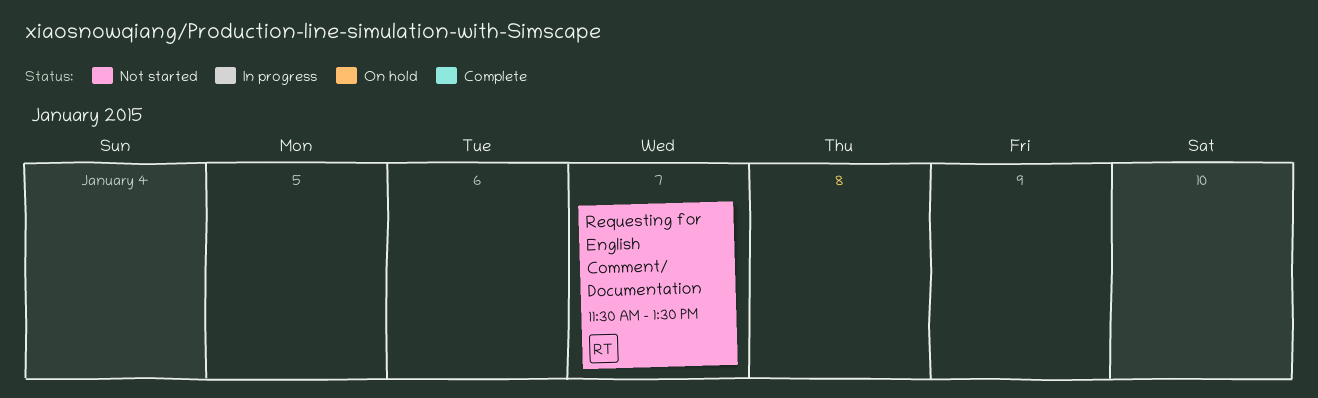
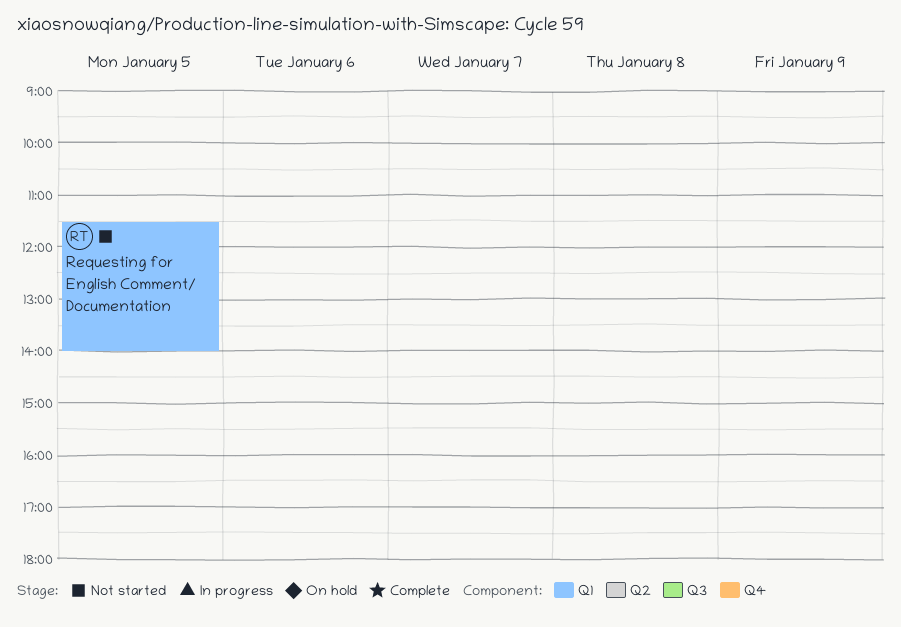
Requesting for English Comment/ Documentation, day: Jan 7 -> Jan 5
Requesting for English Comment/ Documentation, ends: 13:30 -> 14:00

